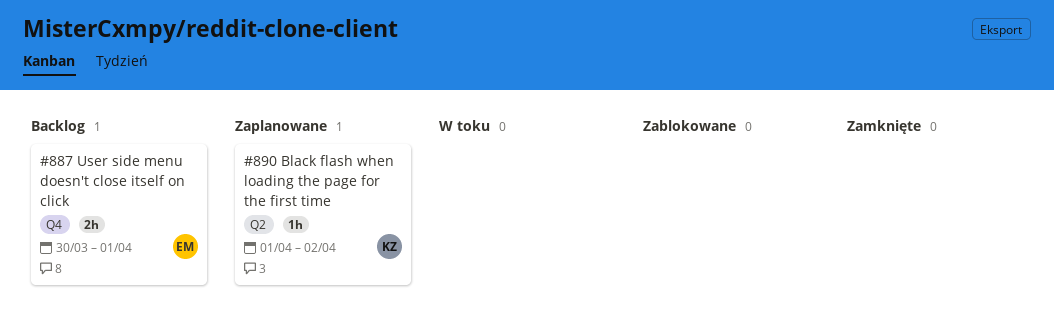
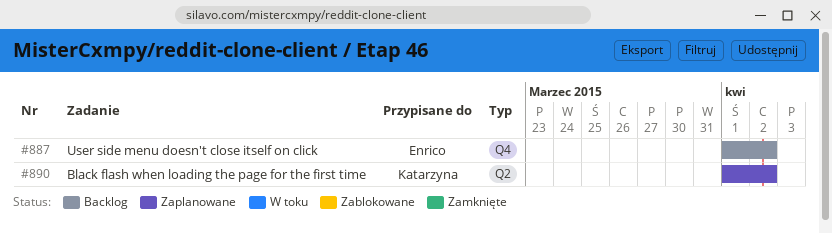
#887, start: Mar 30 -> Apr 1
#887, due: Apr 1 -> Apr 2

